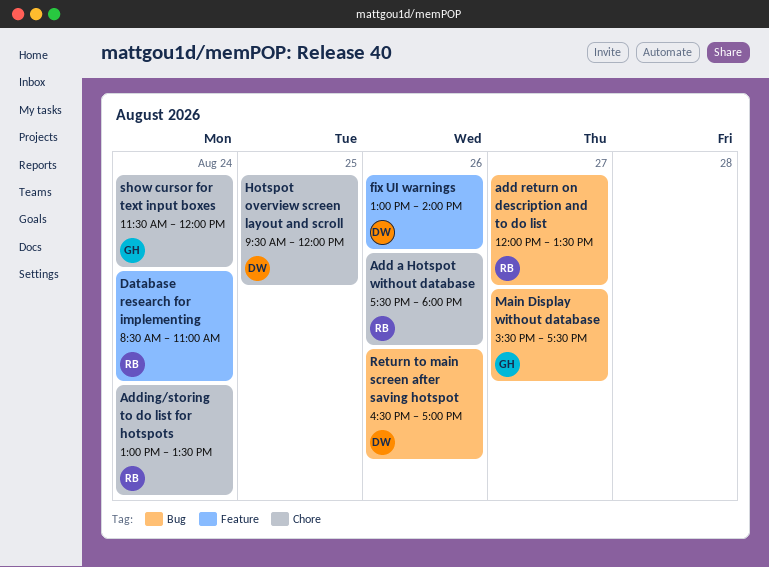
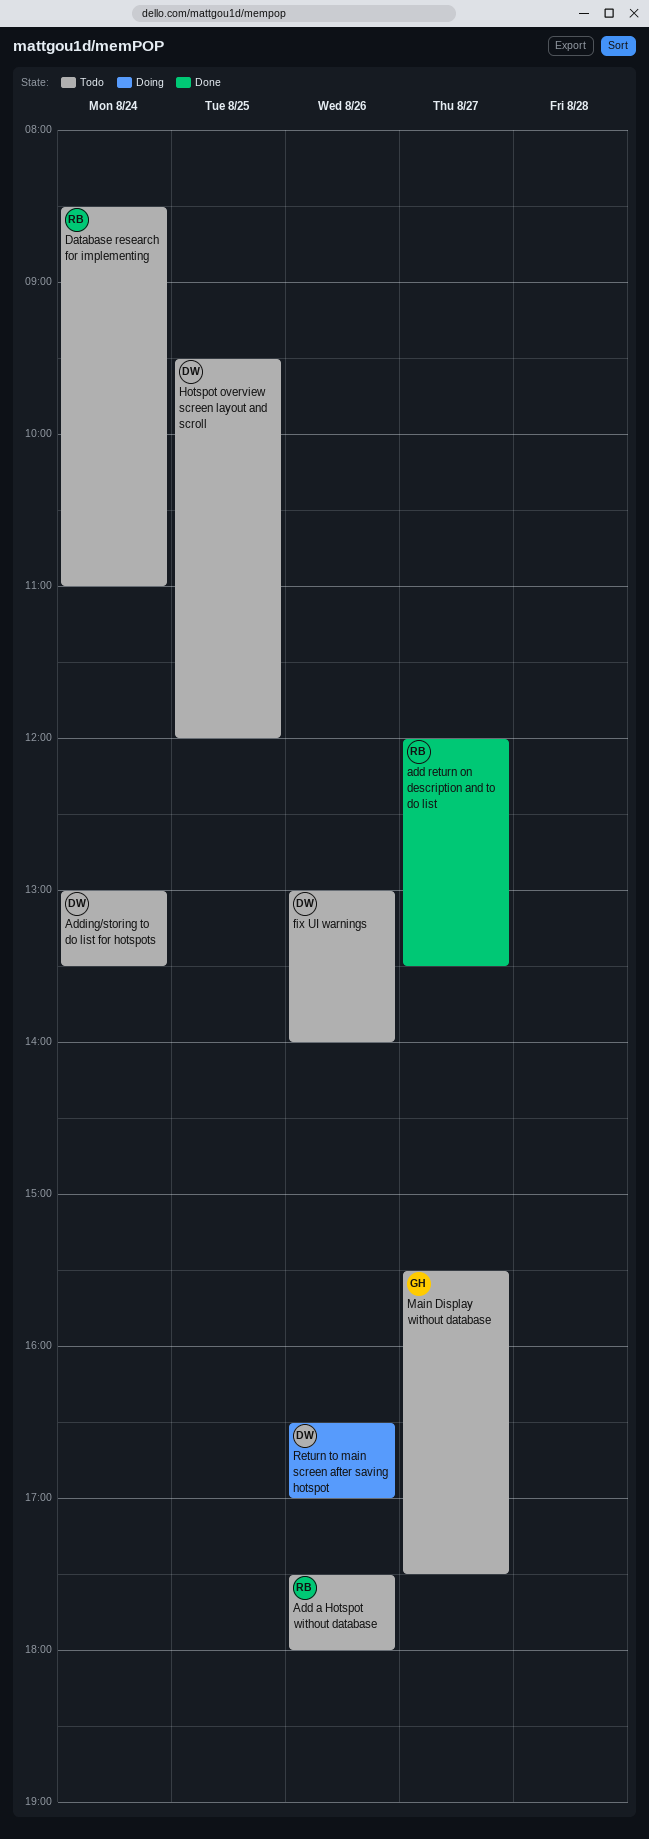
Adding/storing to do list for hotspots, owner: RB -> DW
show cursor for text input boxes: present -> none

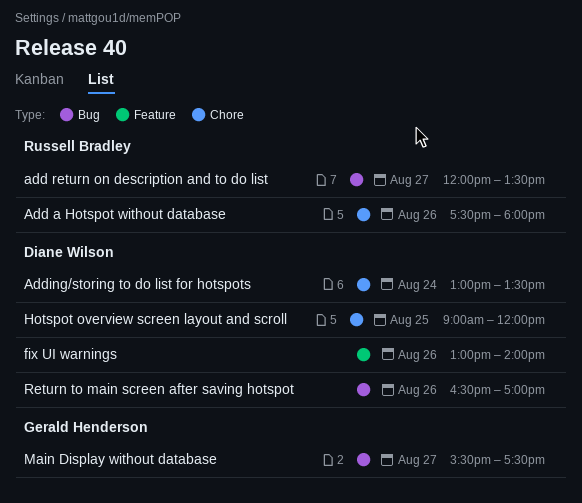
Database research for implementing: present -> none
Hotspot overview screen layout and scroll, begins: 09:30 -> 09:00

